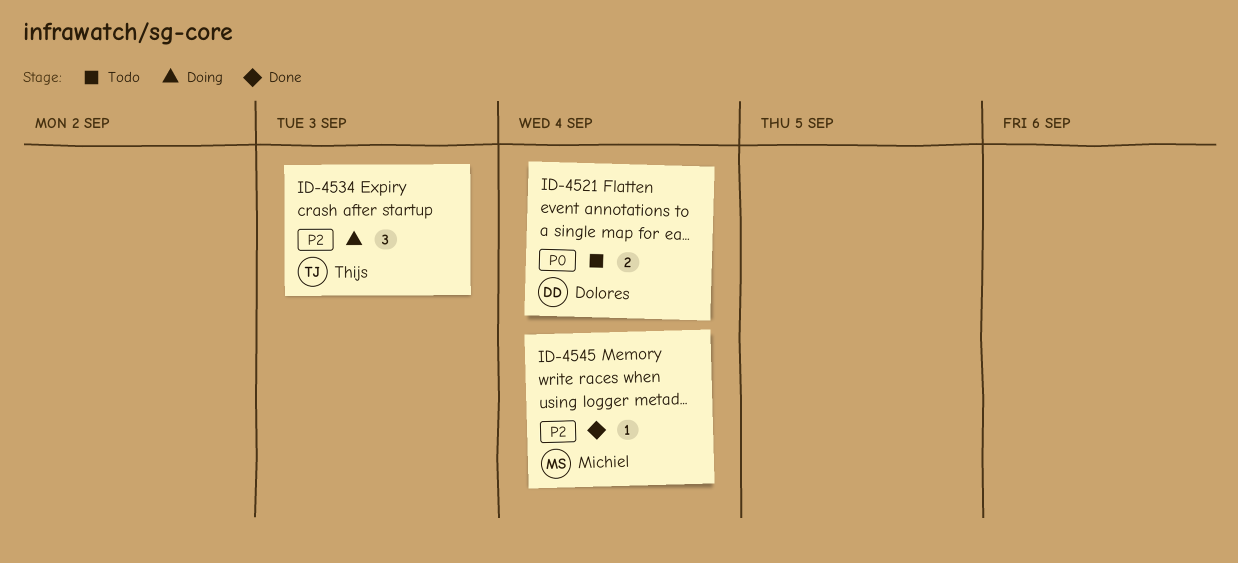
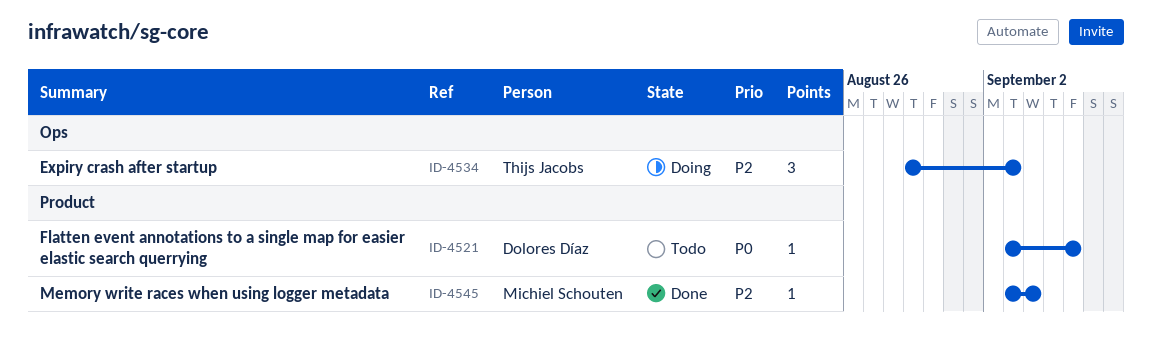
ID-4521, estimate: 2 -> 1
ID-4521, due: Sep 4 -> Sep 6

